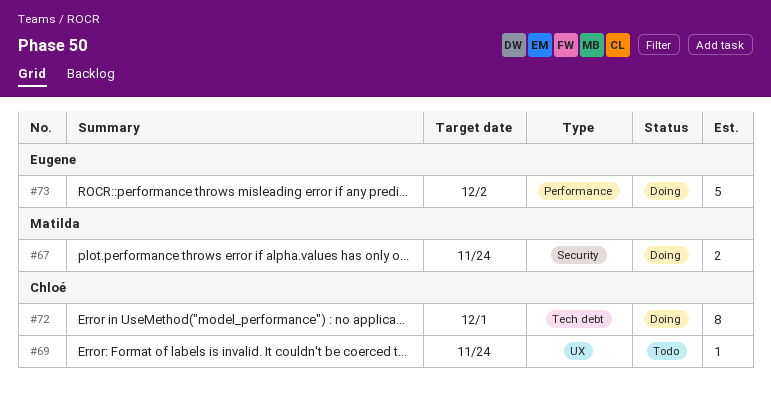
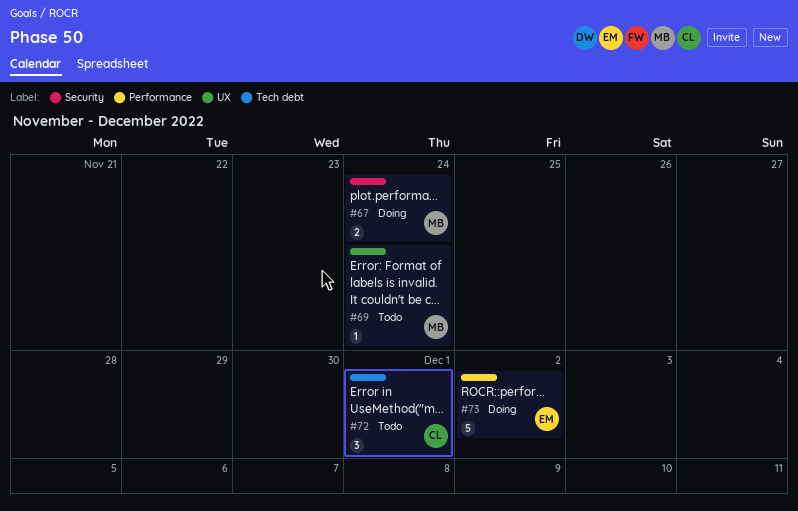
#69, owner: Chloé -> Matilda
#72, status: Doing -> Todo
#72, estimate: 8 -> 3

